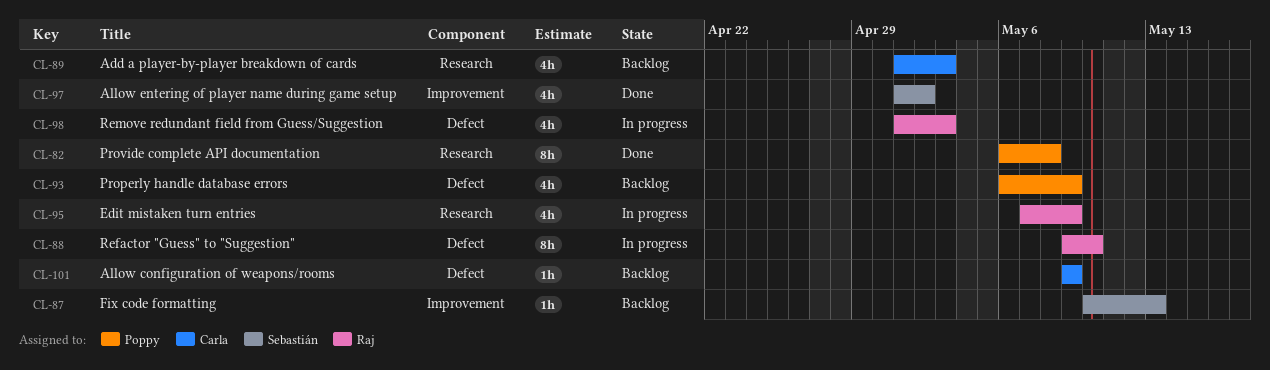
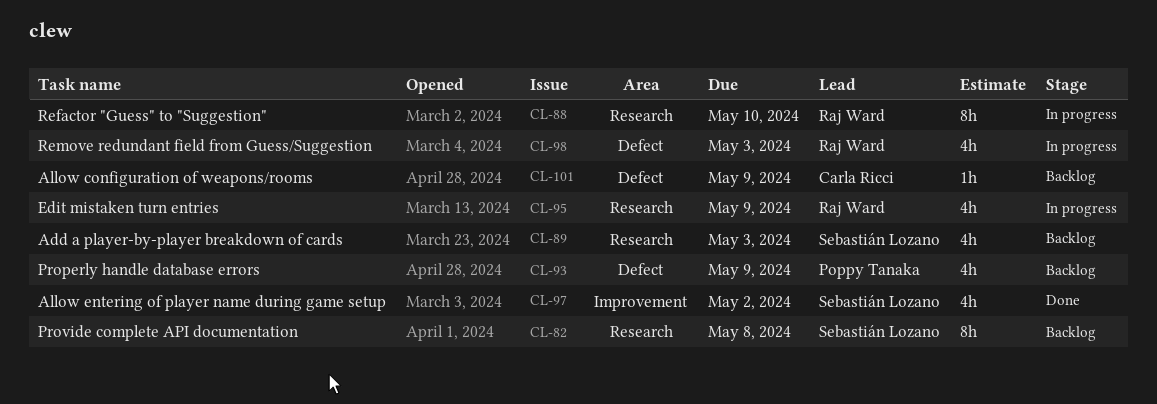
CL-82, status: Done -> Backlog
CL-82, owner: Poppy Tanaka -> Sebastián Lozano
CL-87: present -> none
CL-88, label: Defect -> Research
CL-89, owner: Carla Ricci -> Sebastián Lozano

